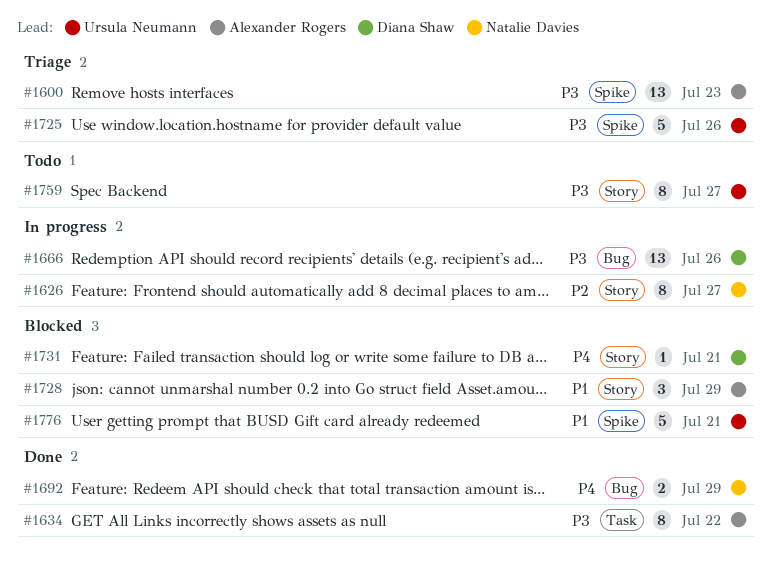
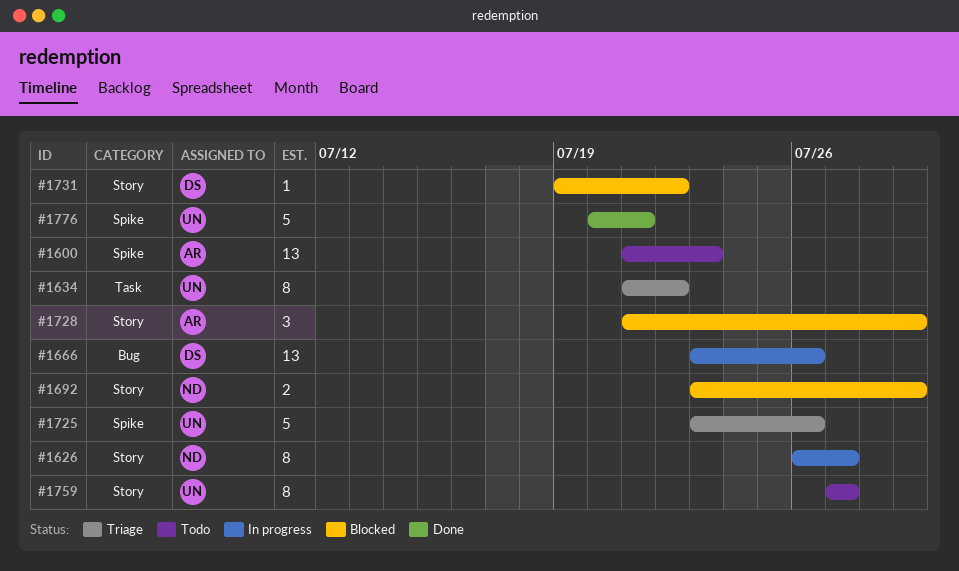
#1600, status: Triage -> Todo
#1634, status: Done -> Triage
#1634, owner: Alexander Rogers -> Ursula Neumann
#1692, status: Done -> Blocked
#1692, label: Bug -> Story
#1731, due: Jul 21 -> Jul 22
#1776, status: Blocked -> Done

